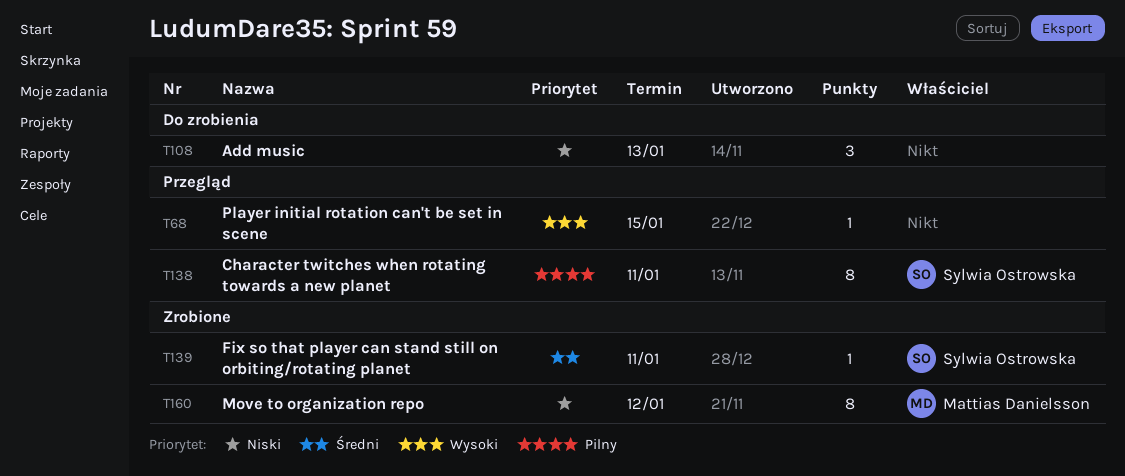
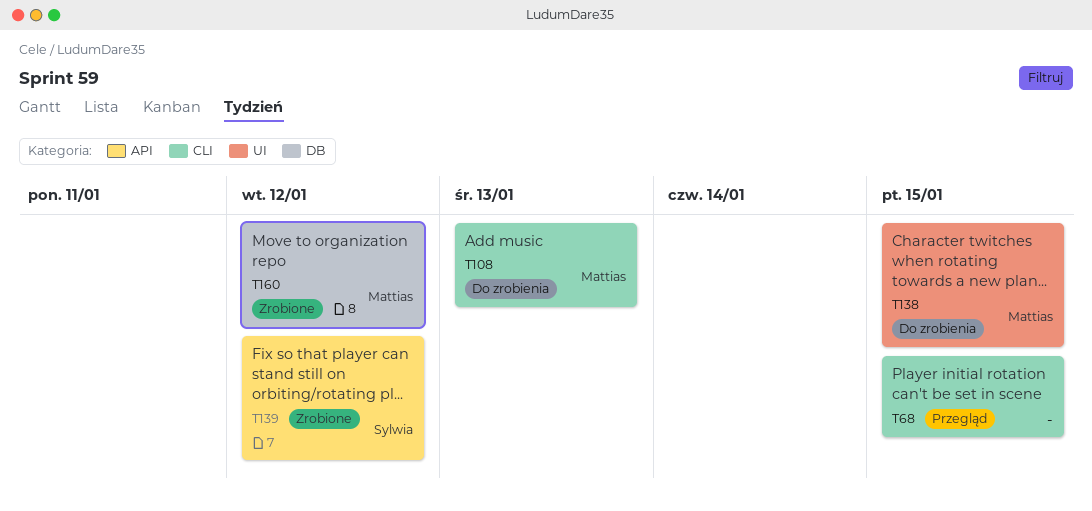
T108, owner: none -> Mattias Danielsson
T138, status: Przegląd -> Do zrobienia
T138, owner: Sylwia Ostrowska -> Mattias Danielsson
T138, due: Jan 11 -> Jan 15
T139, due: Jan 11 -> Jan 12

